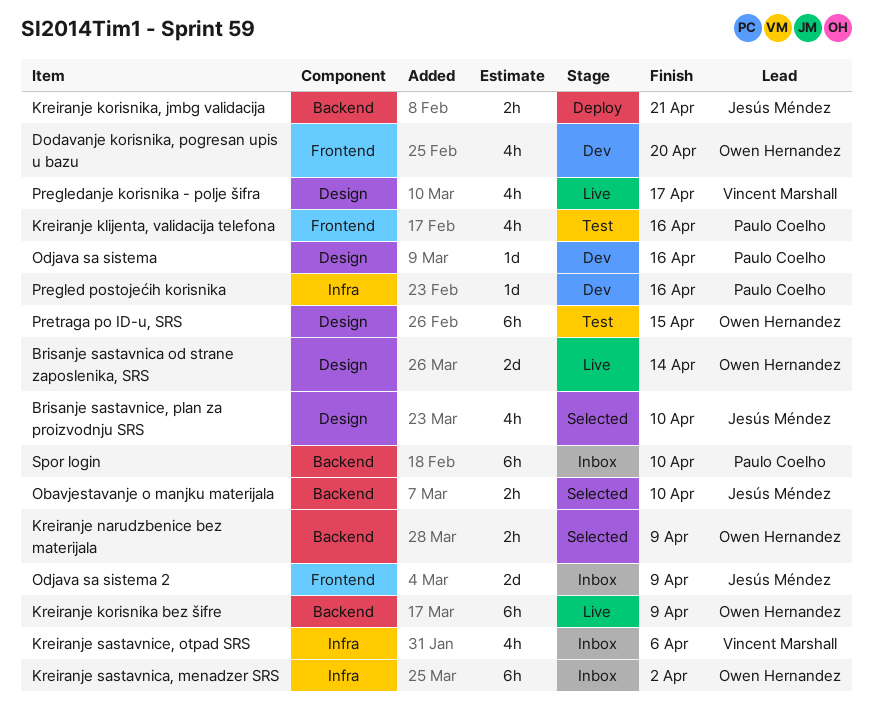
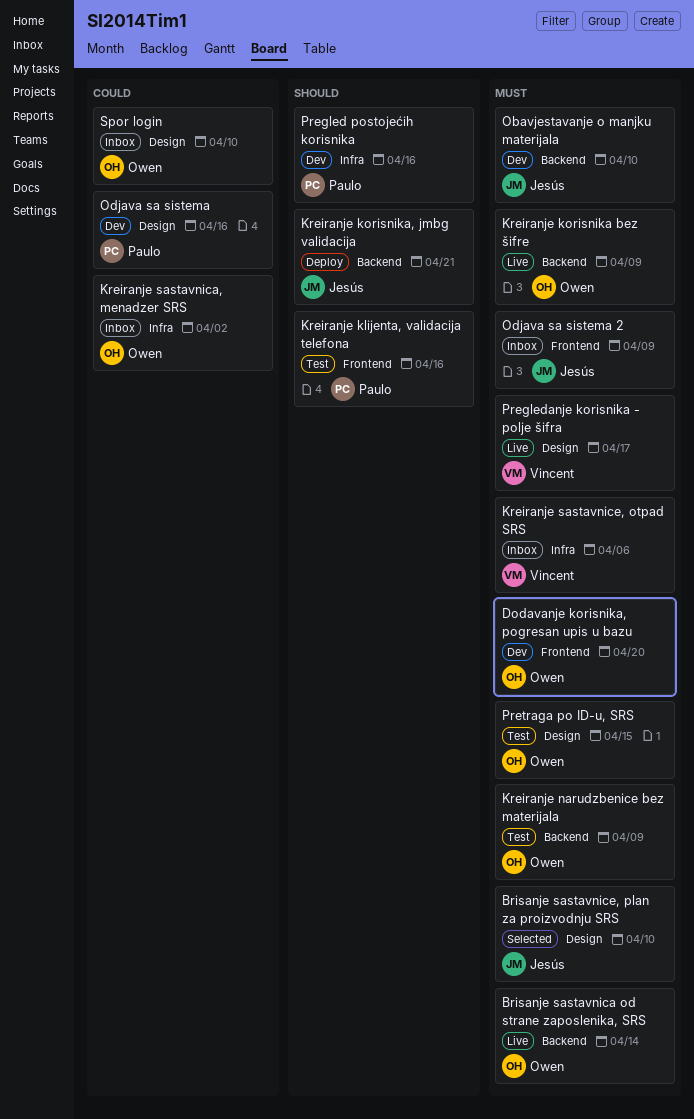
Brisanje sastavnica od strane zaposlenika, SRS, label: Design -> Backend
Kreiranje narudzbenice bez materijala, status: Selected -> Test
Obavjestavanje o manjku materijala, status: Selected -> Dev
Spor login, owner: Paulo Coelho -> Owen Hernandez
Spor login, label: Backend -> Design

